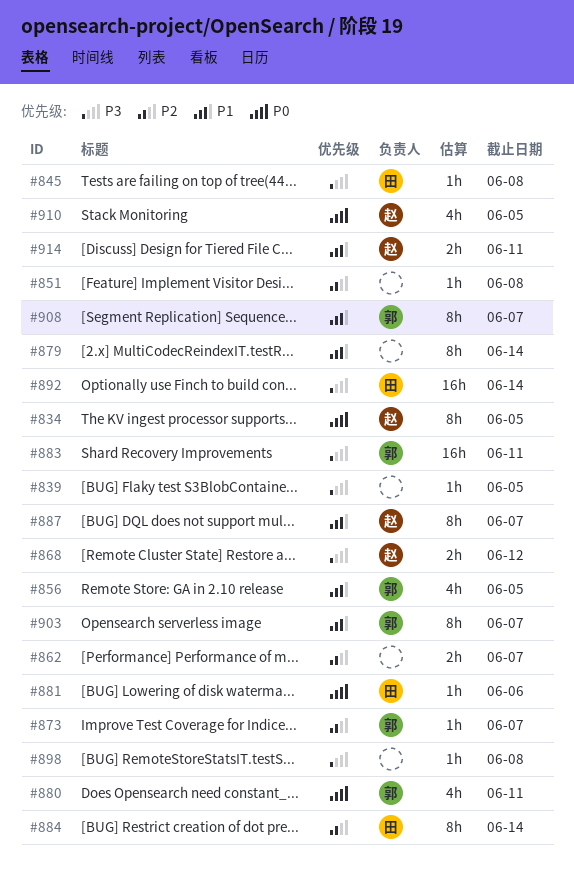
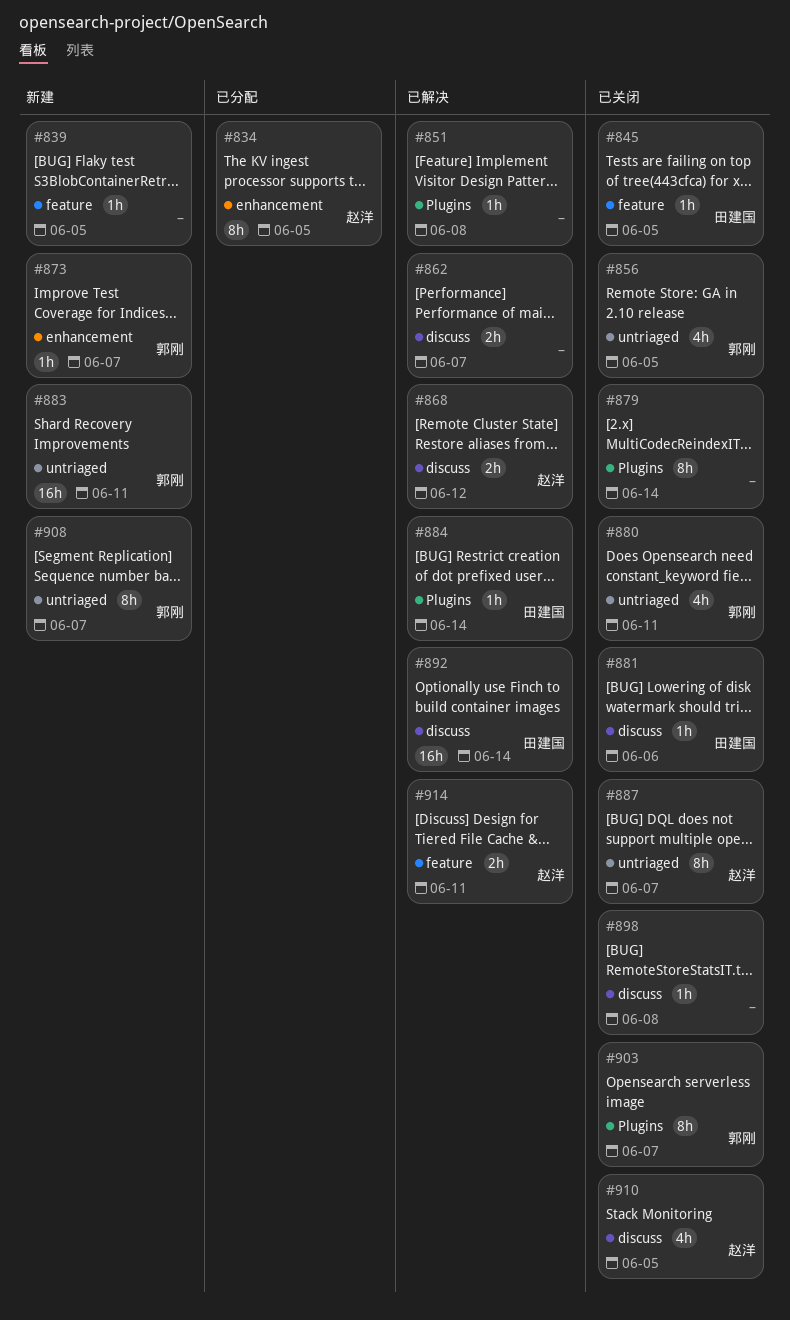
#845, due: Jun 8 -> Jun 5
#884, estimate: 8h -> 1h

